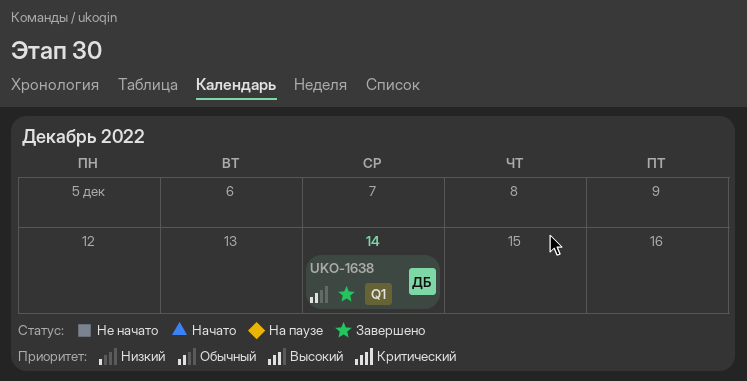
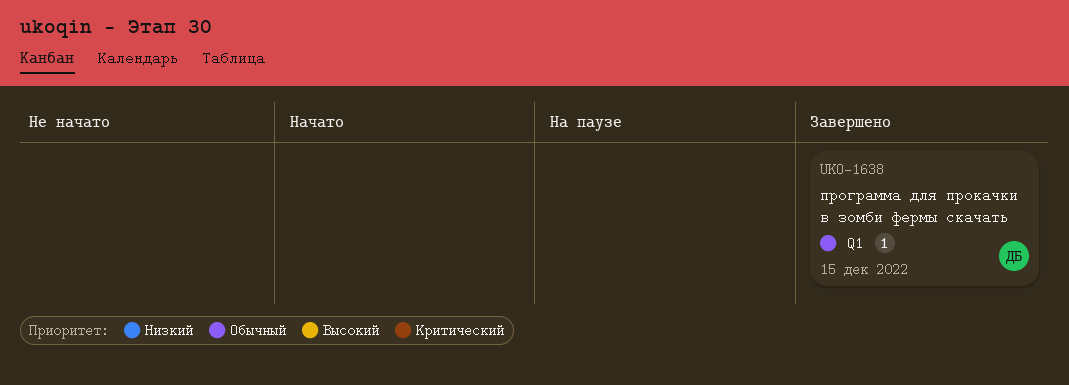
UKO-1638, due: Dec 14 -> Dec 15

